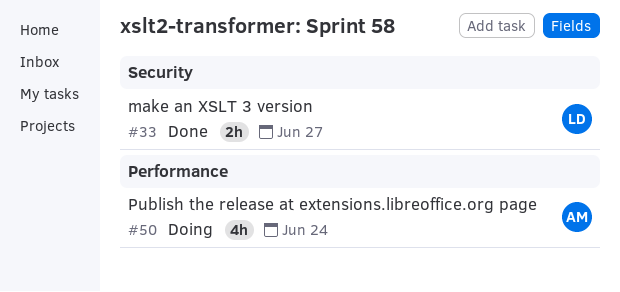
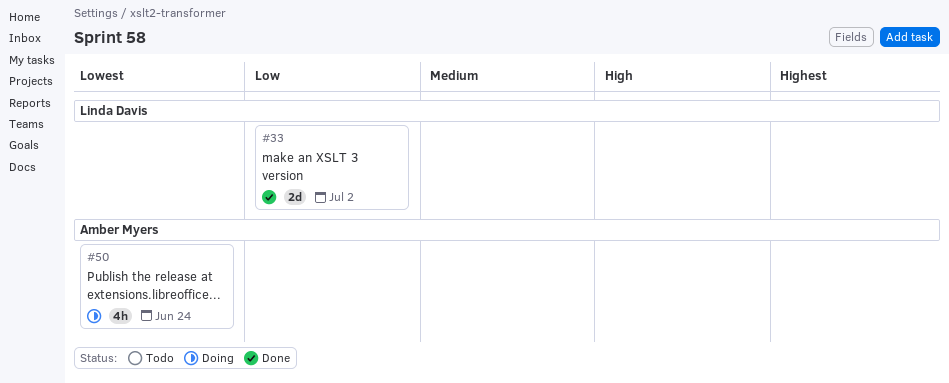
#33, estimate: 2h -> 2d
#33, due: Jun 27 -> Jul 2

